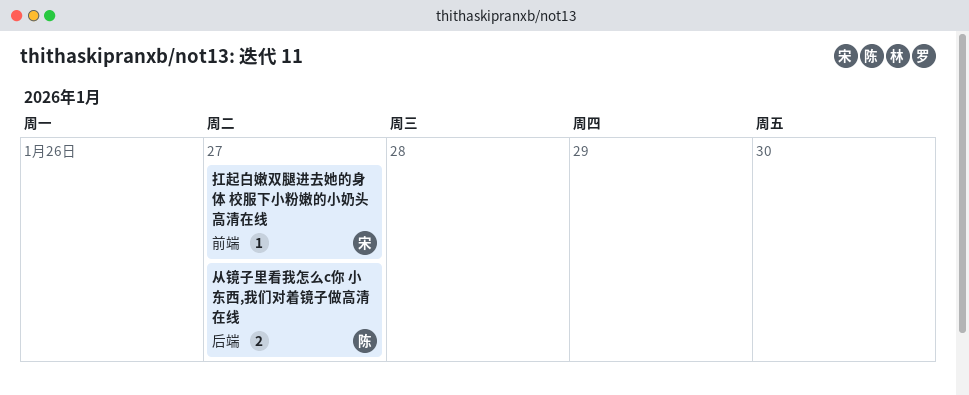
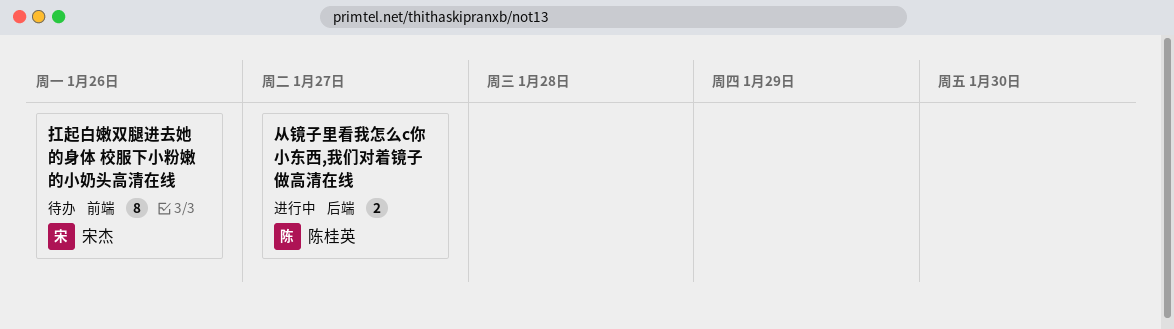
扛起白嫩双腿进去她的身体 校服下小粉嫩的小奶头高清在线, estimate: 1 -> 8
扛起白嫩双腿进去她的身体 校服下小粉嫩的小奶头高清在线, due: Jan 27 -> Jan 26

